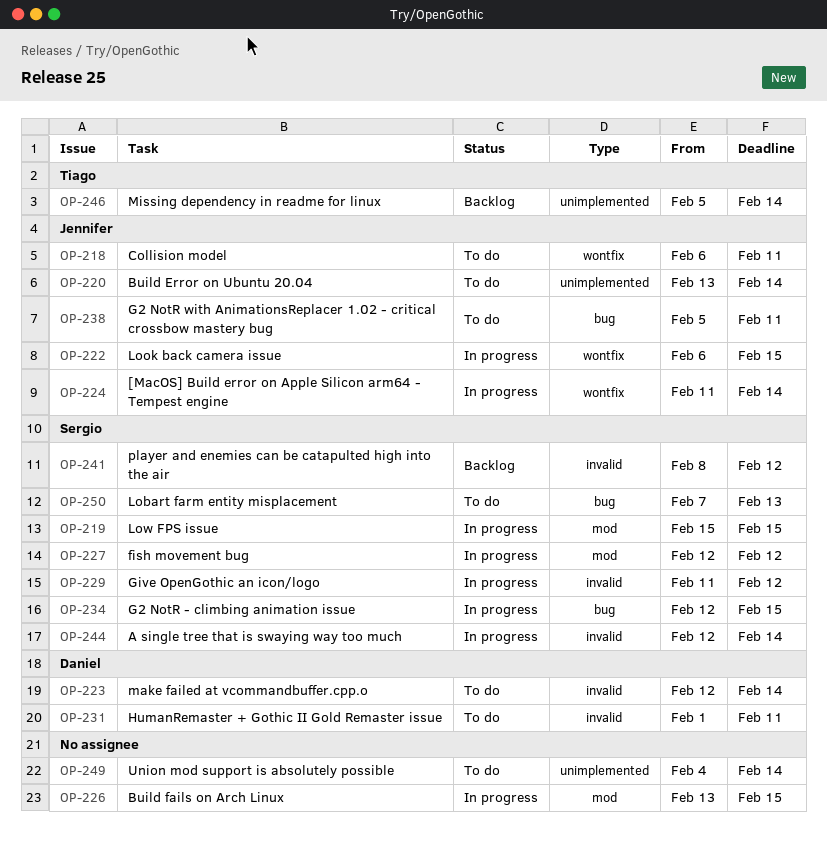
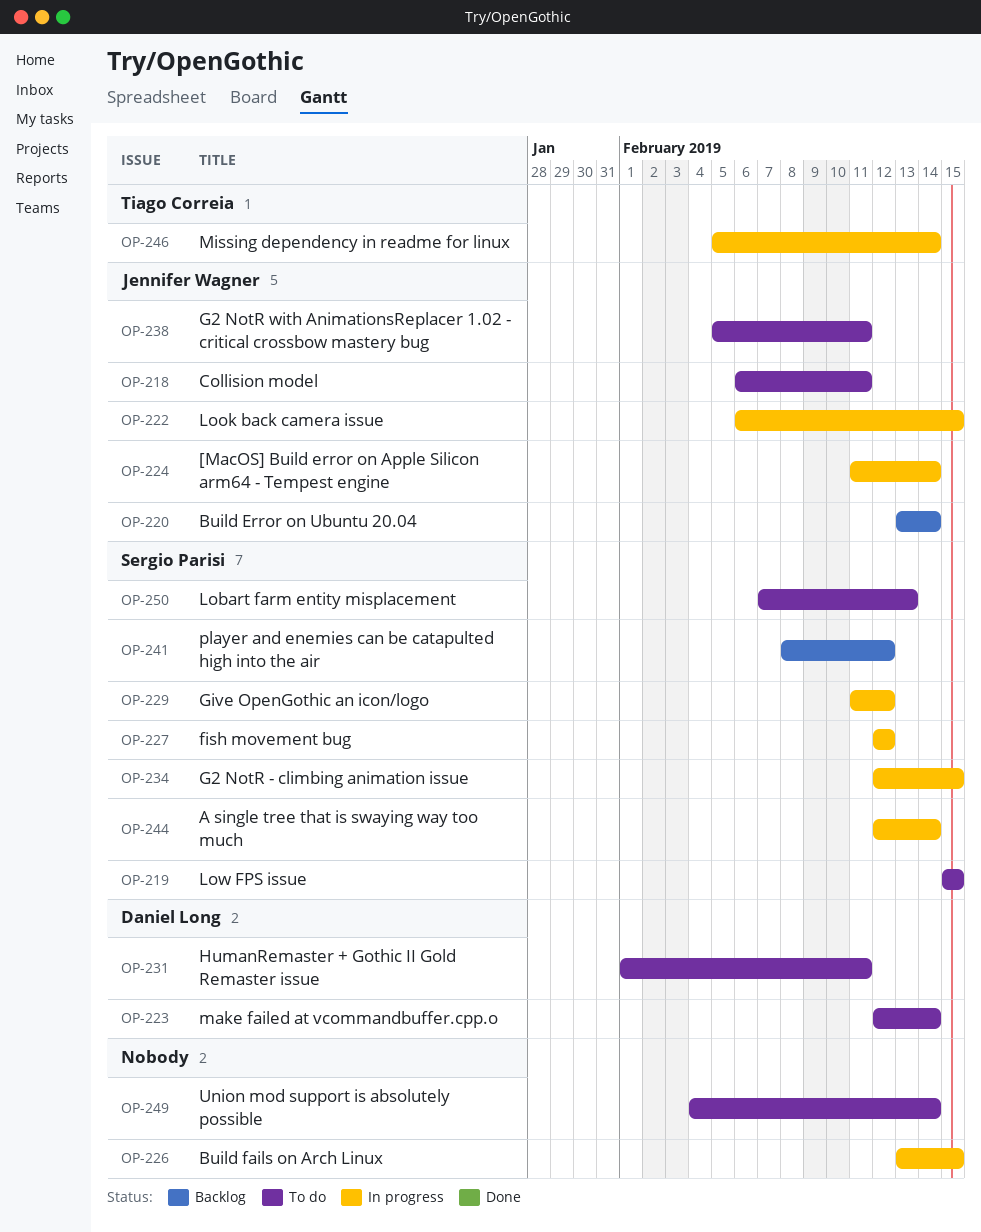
OP-219, status: In progress -> To do
OP-220, status: To do -> Backlog
OP-246, status: Backlog -> In progress

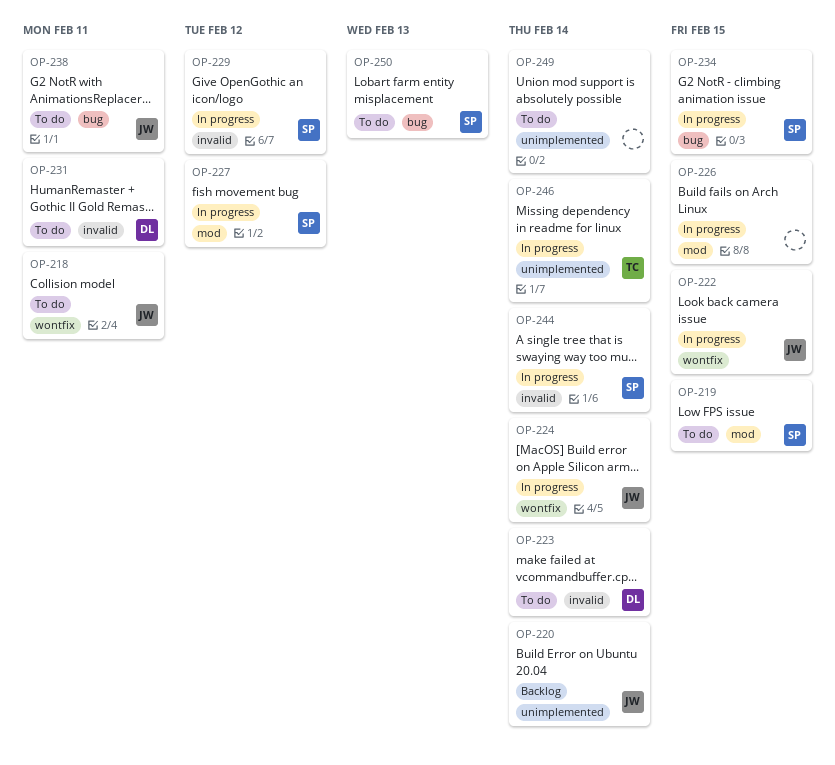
OP-241: present -> none

